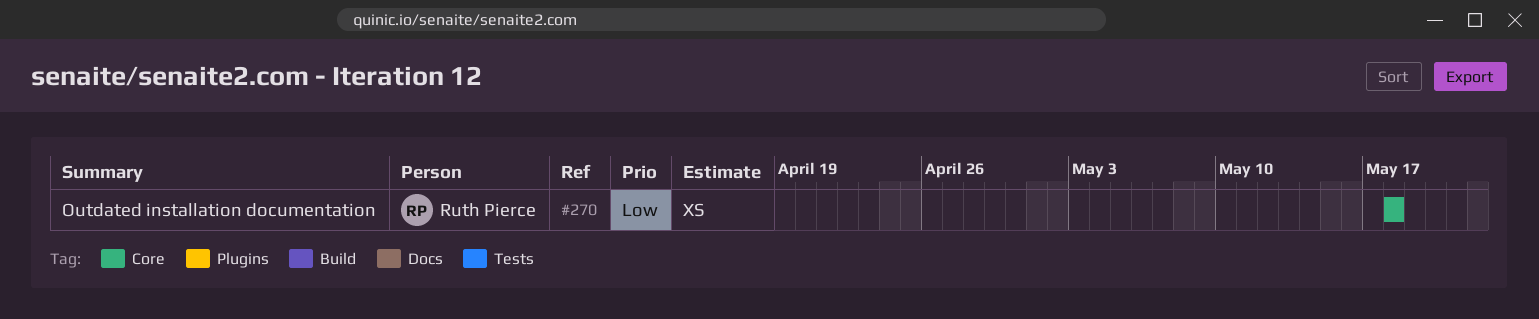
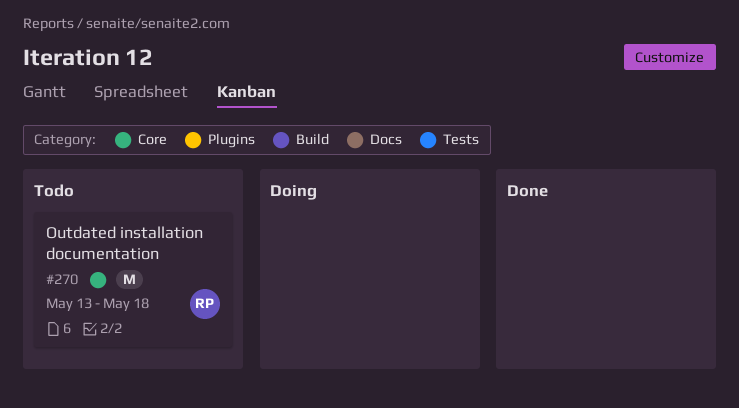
#270, estimate: XS -> M
#270, start: May 18 -> May 13

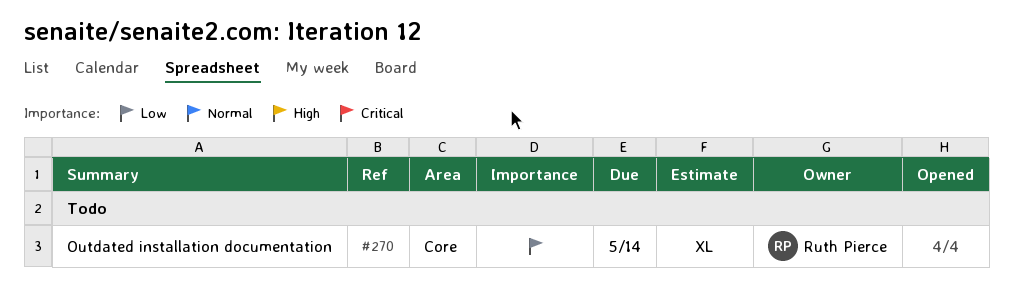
#270, estimate: M -> XL
#270, due: May 18 -> May 14

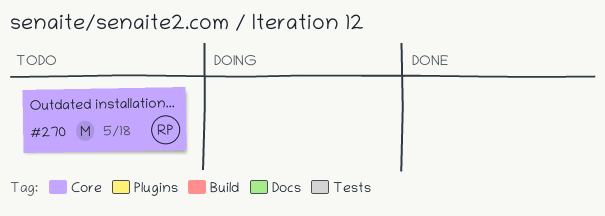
#270, estimate: XL -> M
#270, due: May 14 -> May 18

